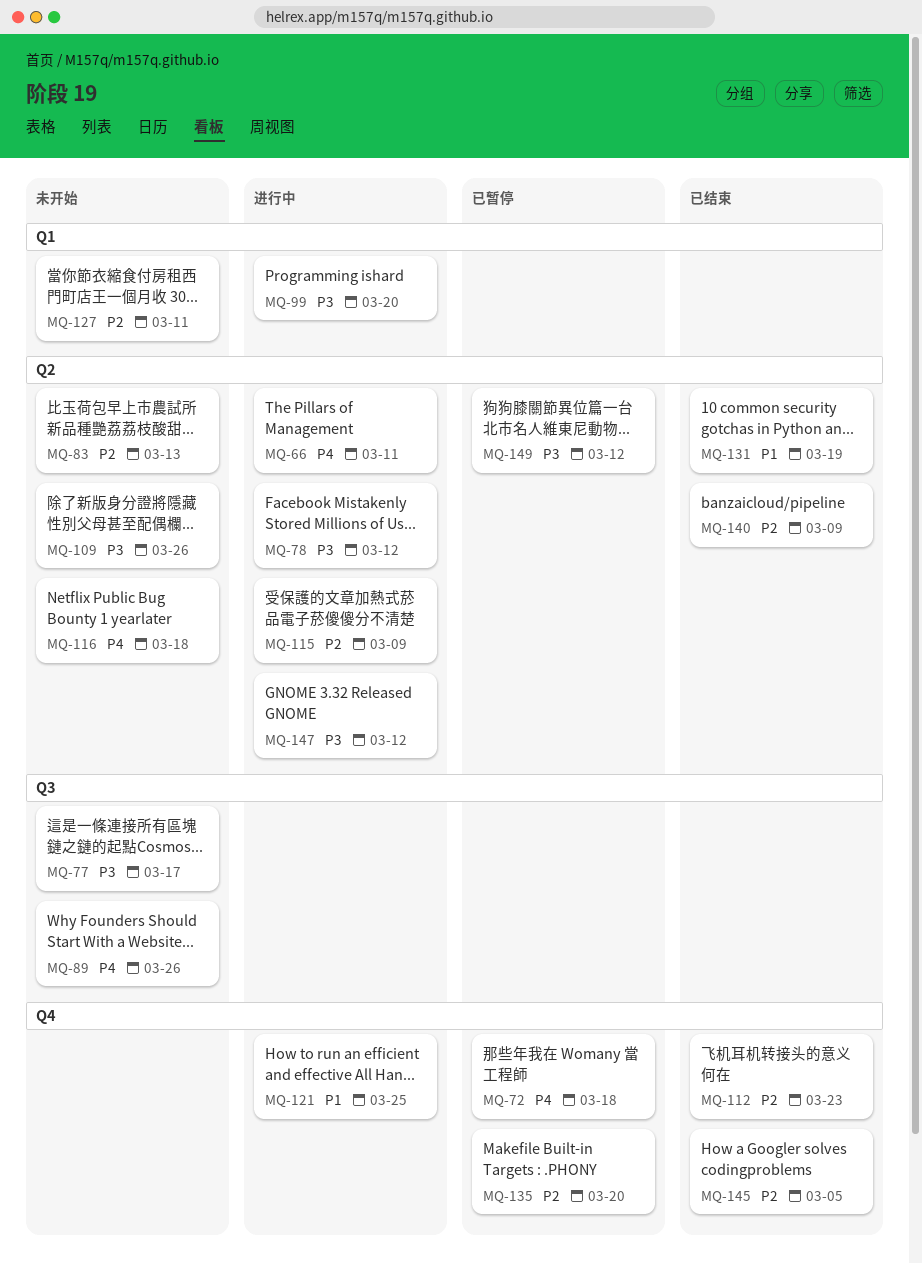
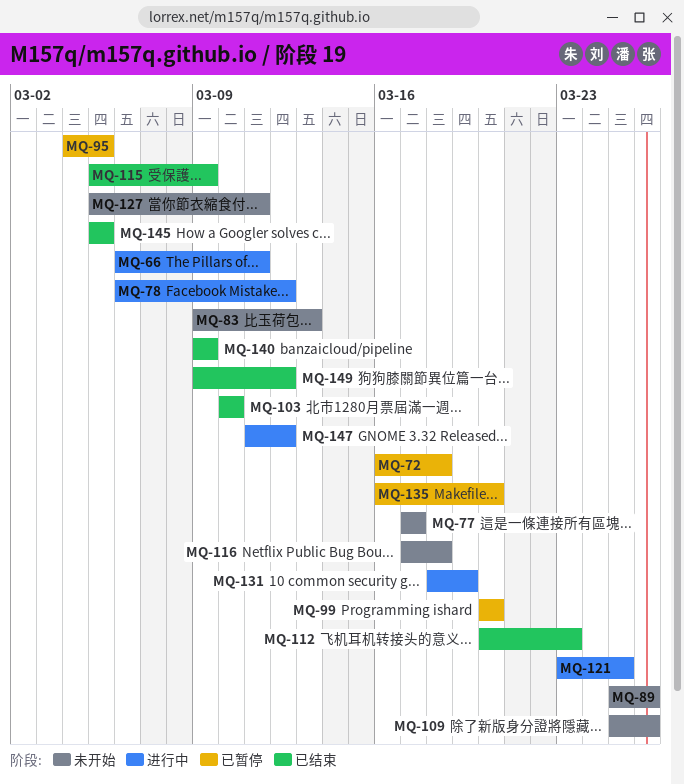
MQ-95: none -> present
MQ-99, status: 进行中 -> 已暂停
MQ-103: none -> present
MQ-115, status: 进行中 -> 已结束
MQ-131, status: 已结束 -> 进行中
MQ-149, status: 已暂停 -> 已结束

